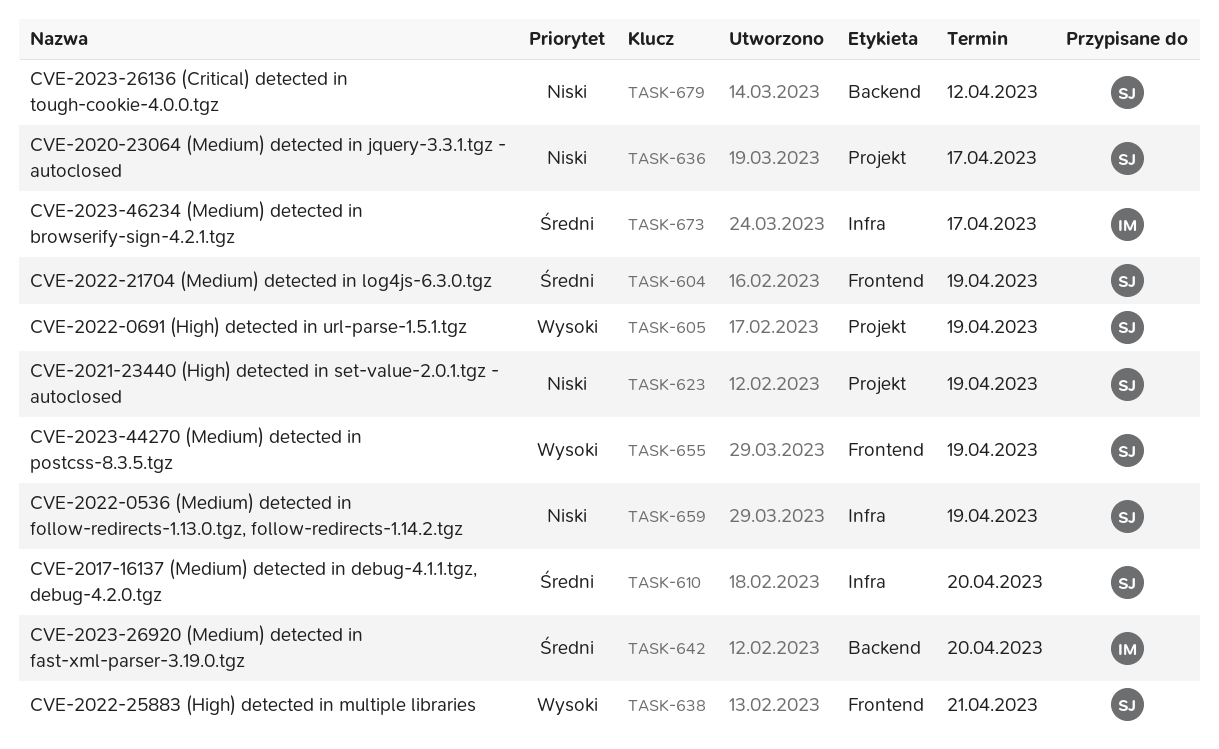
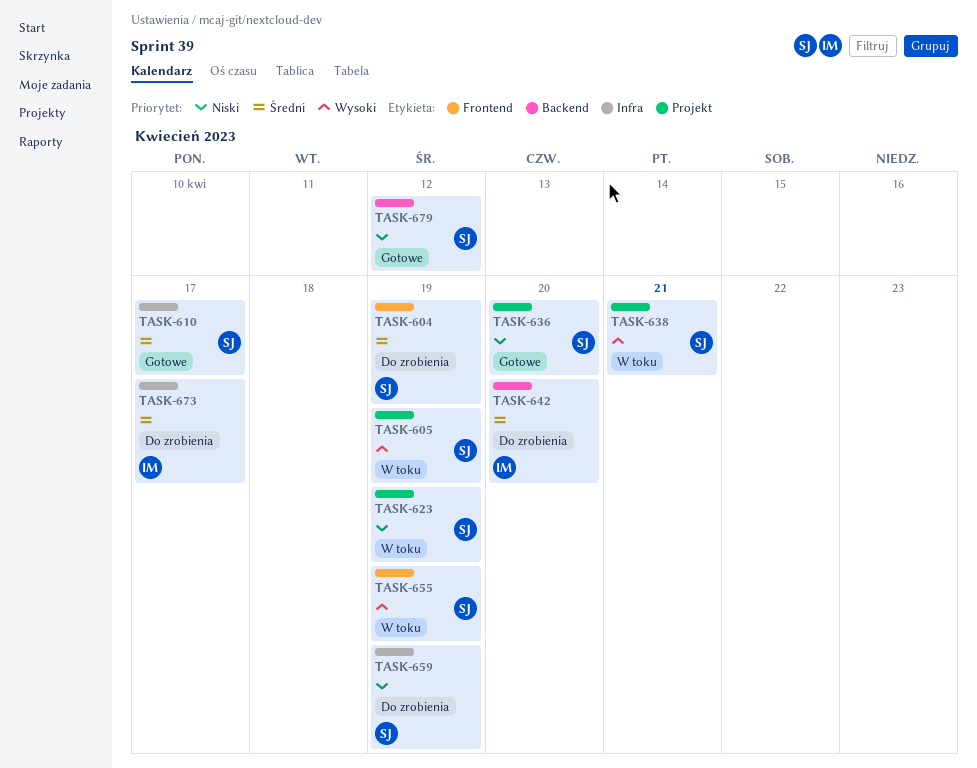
TASK-610, due: Apr 20 -> Apr 17
TASK-636, due: Apr 17 -> Apr 20
TASK-638, label: Frontend -> Projekt

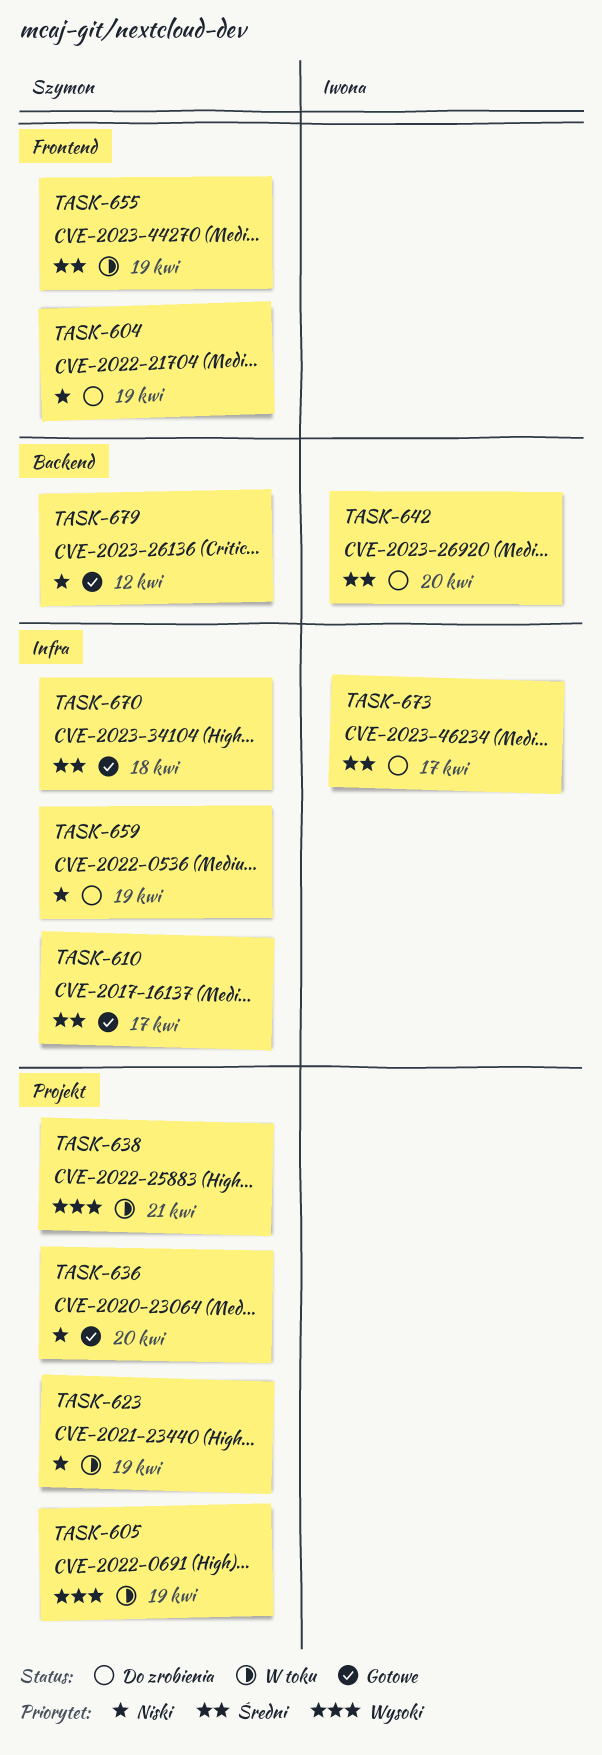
TASK-604, priority: Średni -> Niski
TASK-655, priority: Wysoki -> Średni
TASK-670: none -> present

